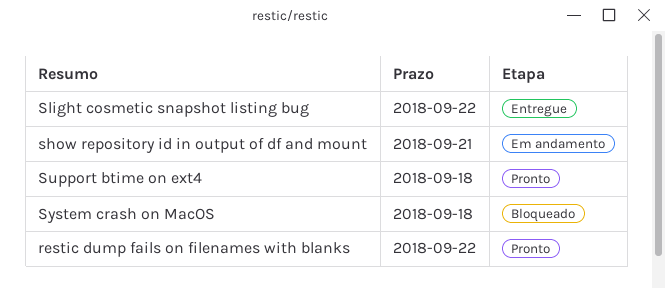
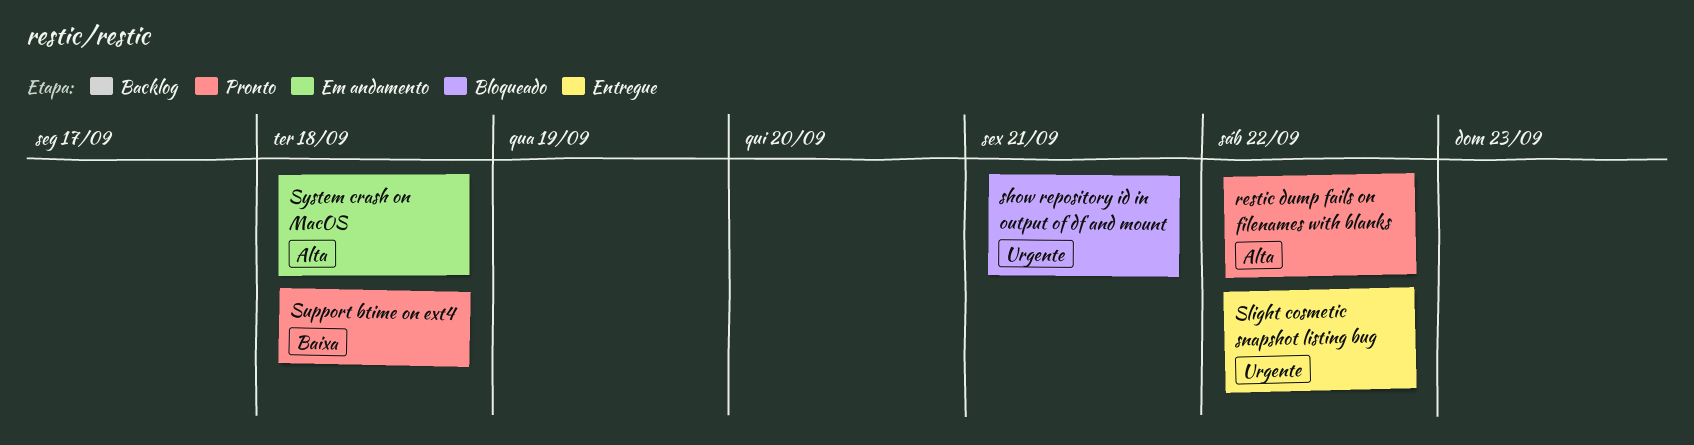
show repository id in output of df and mount, status: Em andamento -> Bloqueado
System crash on MacOS, status: Bloqueado -> Em andamento

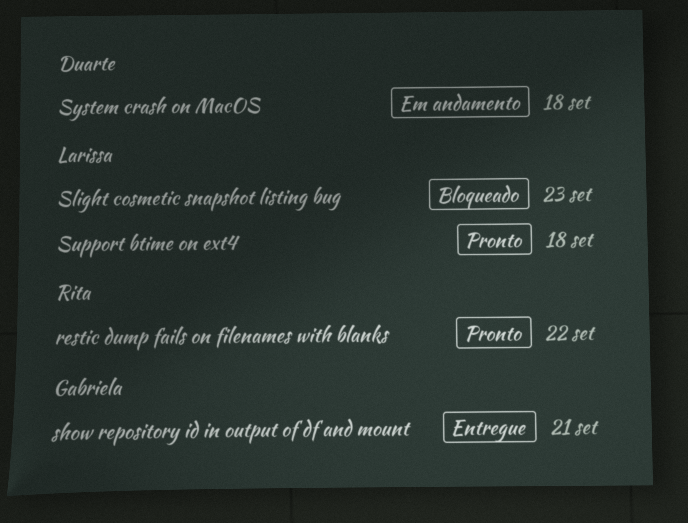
show repository id in output of df and mount, status: Bloqueado -> Entregue
Slight cosmetic snapshot listing bug, status: Entregue -> Bloqueado
Slight cosmetic snapshot listing bug, due: Sep 22 -> Sep 23

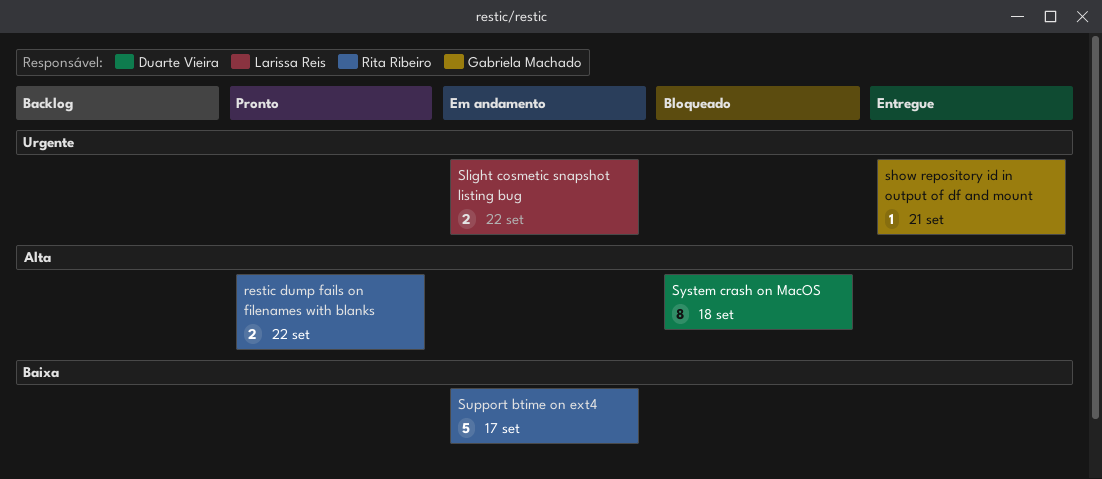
Slight cosmetic snapshot listing bug, status: Bloqueado -> Em andamento
Slight cosmetic snapshot listing bug, due: Sep 23 -> Sep 22
Support btime on ext4, status: Pronto -> Em andamento
Support btime on ext4, owner: Larissa Reis -> Rita Ribeiro
Support btime on ext4, due: Sep 18 -> Sep 17
System crash on MacOS, status: Em andamento -> Bloqueado

